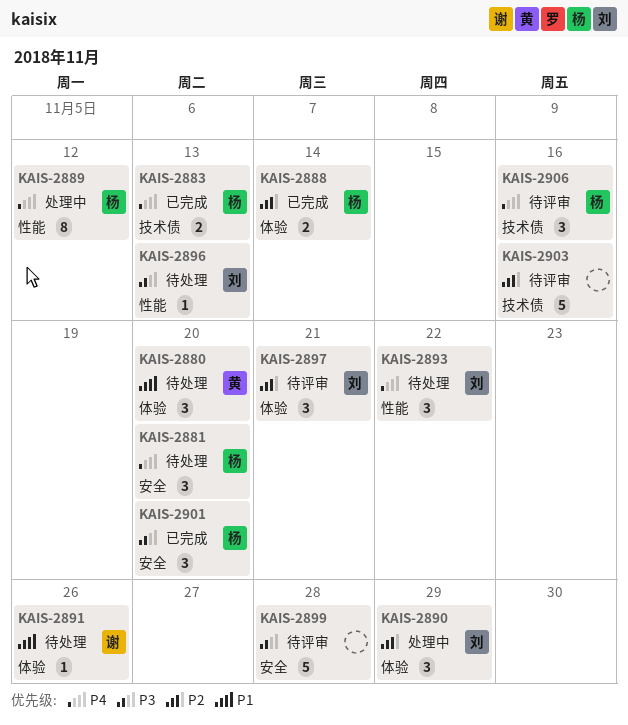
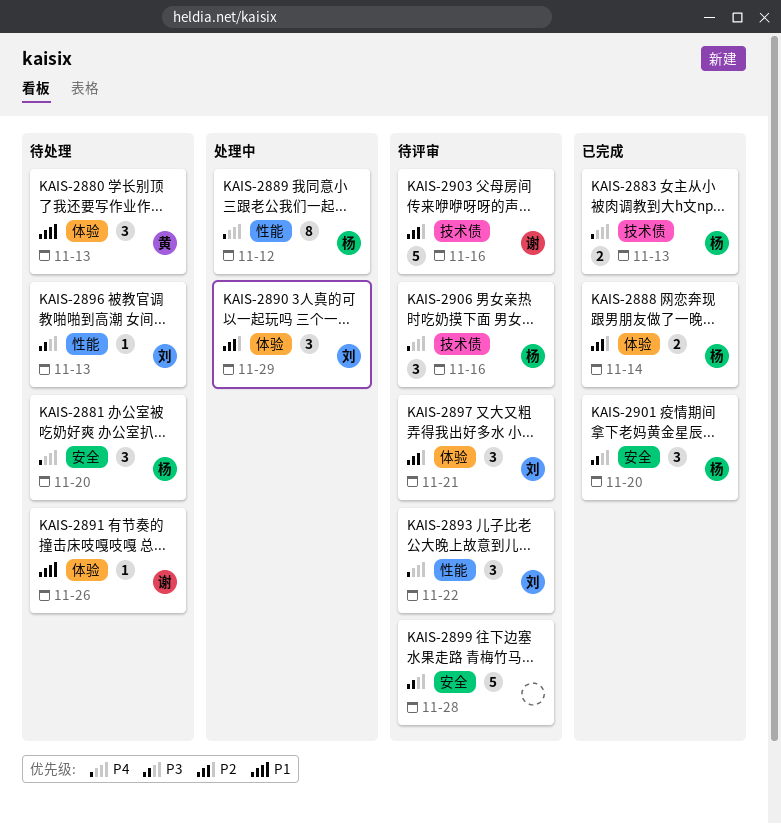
KAIS-2880, due: Nov 20 -> Nov 13
KAIS-2893, status: 待处理 -> 待评审
KAIS-2903, owner: none -> 谢

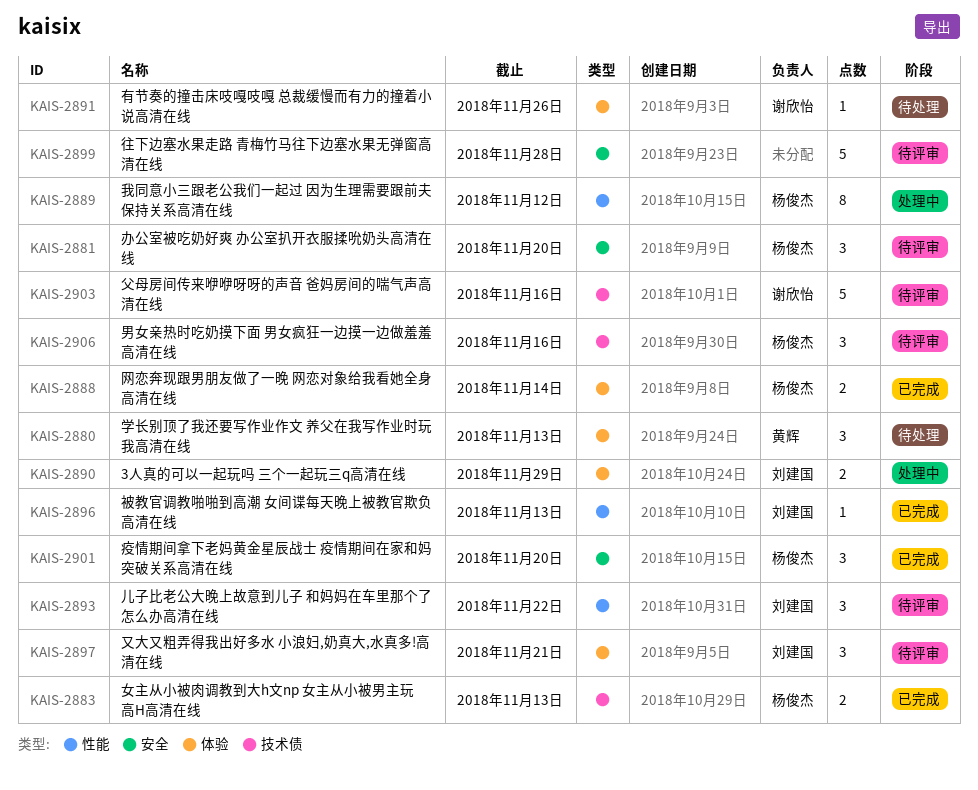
KAIS-2881, status: 待处理 -> 待评审
KAIS-2890, estimate: 3 -> 2
KAIS-2896, status: 待处理 -> 已完成

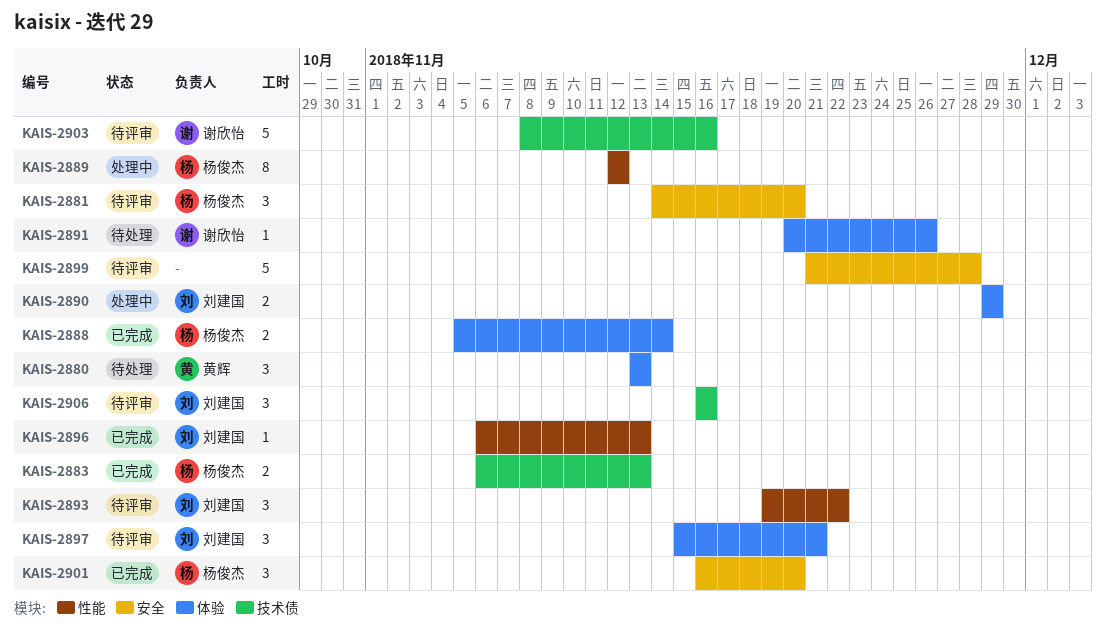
KAIS-2906, owner: 杨俊杰 -> 刘建国

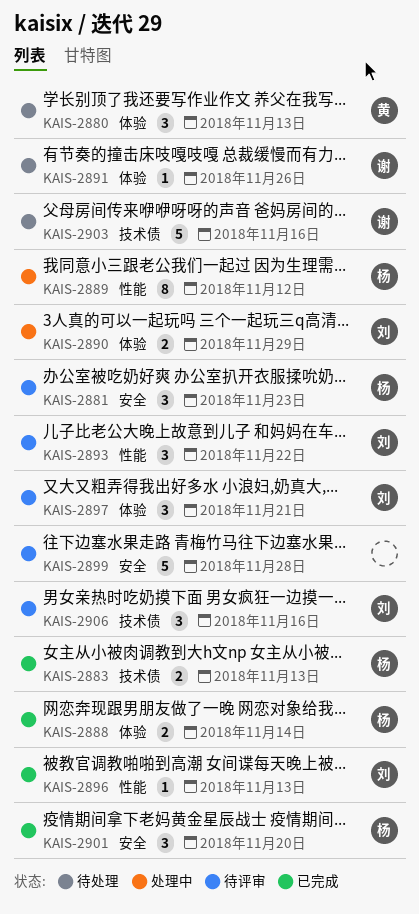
KAIS-2881, due: Nov 20 -> Nov 23
KAIS-2903, status: 待评审 -> 待处理

